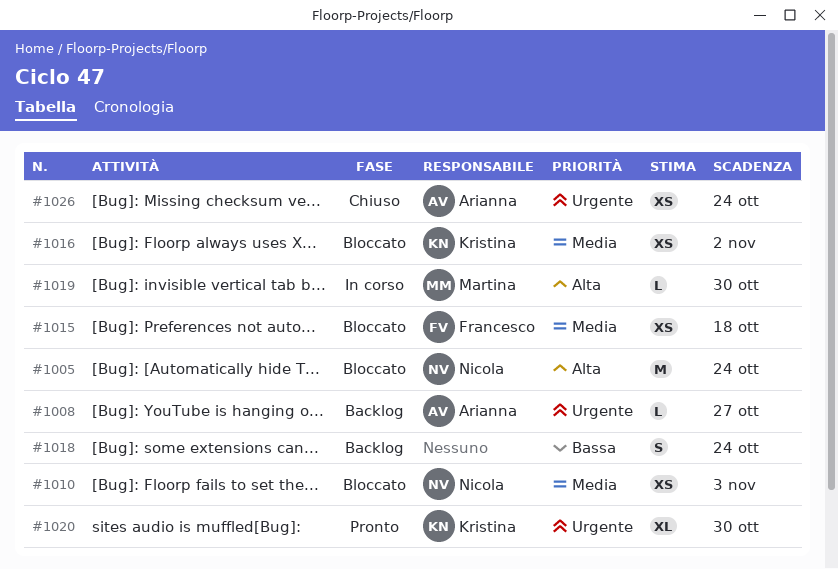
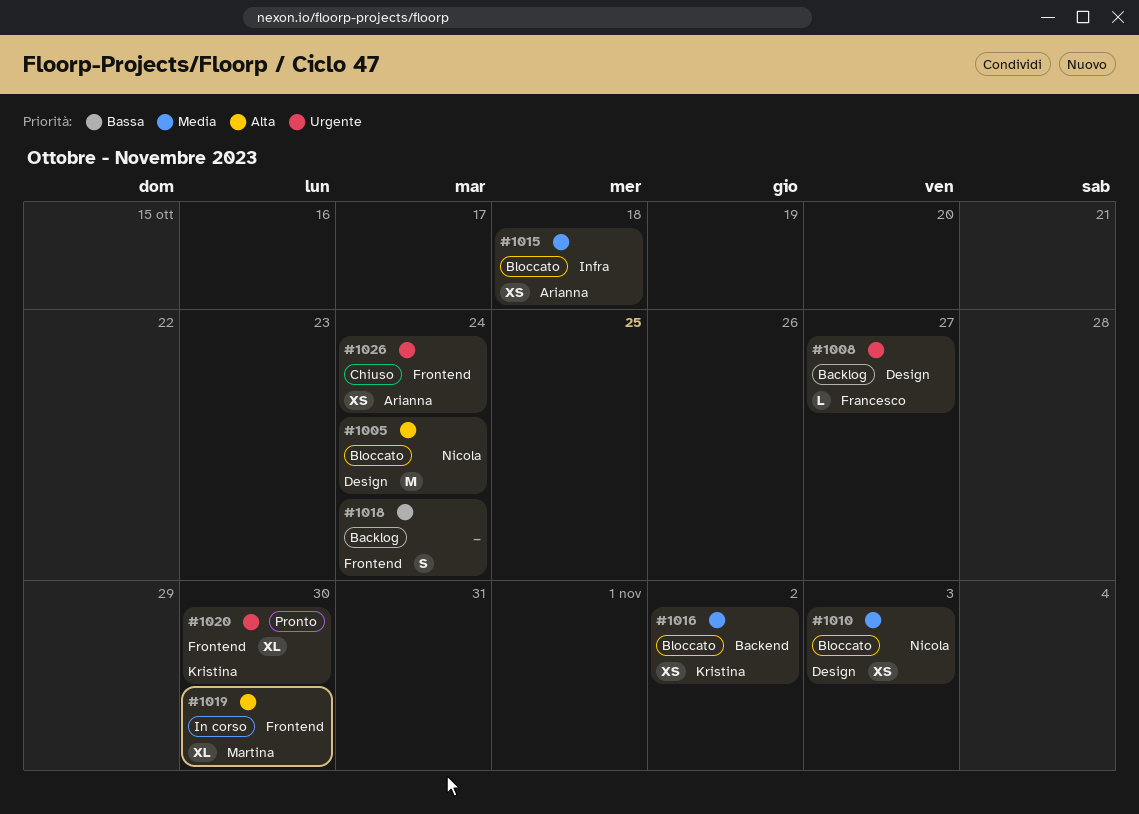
#1008, owner: Arianna -> Francesco
#1015, owner: Francesco -> Arianna
#1019, estimate: L -> XL

